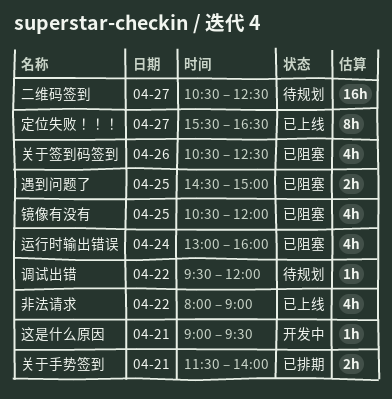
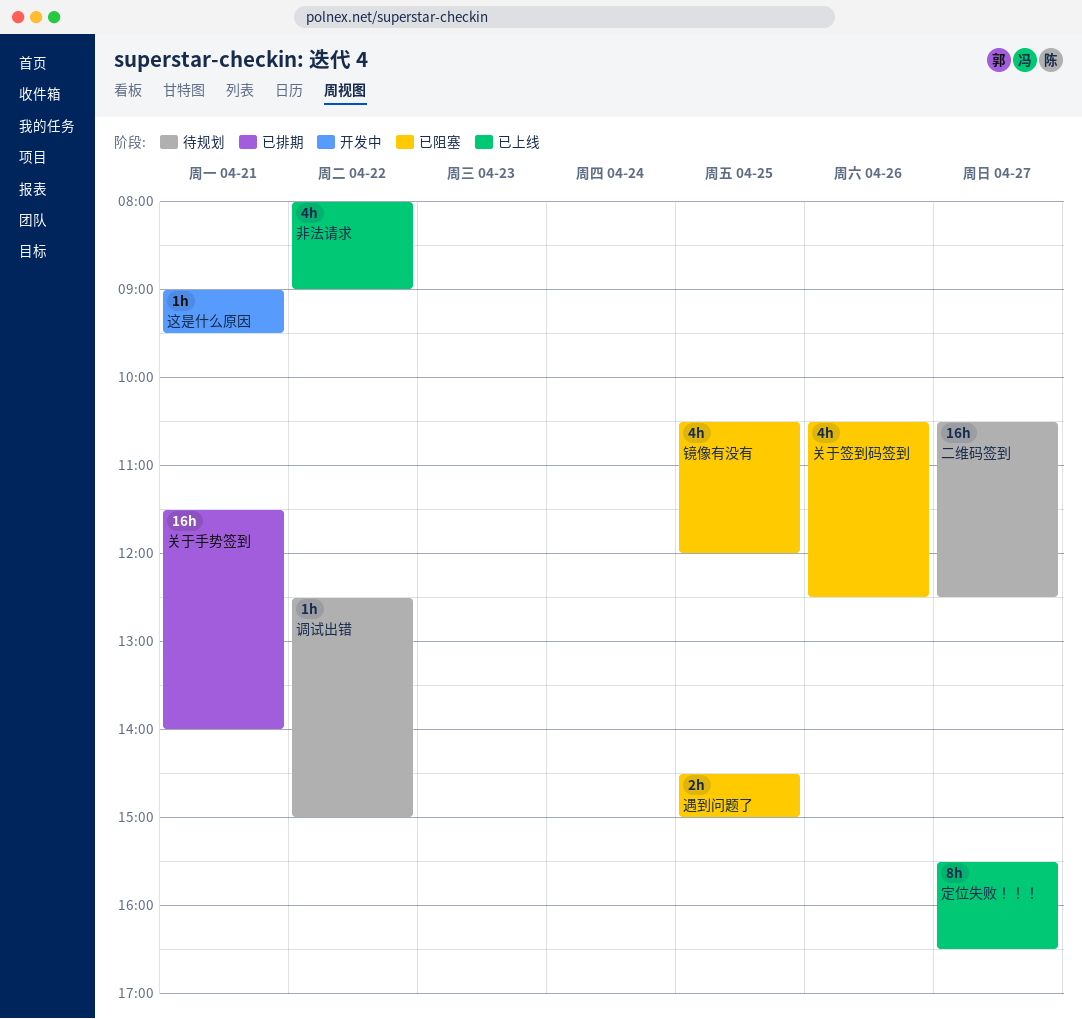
关于手势签到, estimate: 2h -> 16h
调试出错, begins: 09:30 -> 12:30
调试出错, ends: 12:00 -> 15:00
运行时输出错误: present -> none

